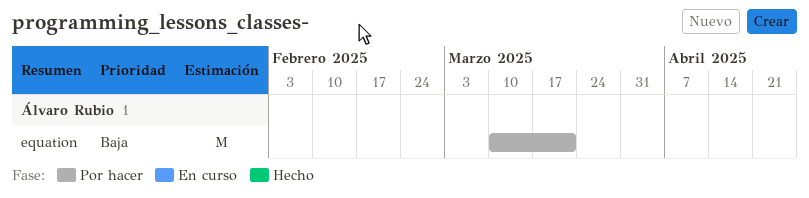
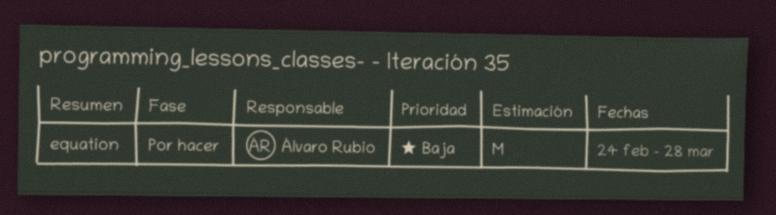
equation, start: Mar 10 -> Feb 24
equation, due: Mar 21 -> Mar 28

